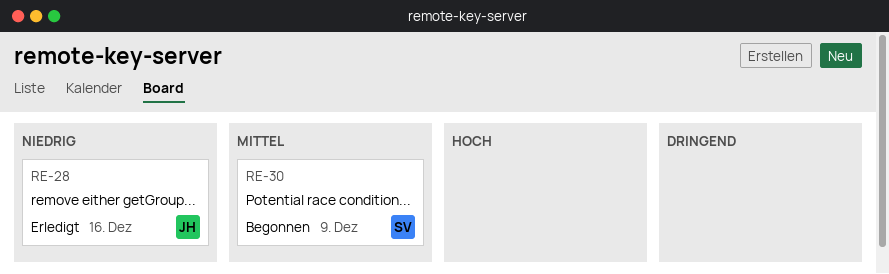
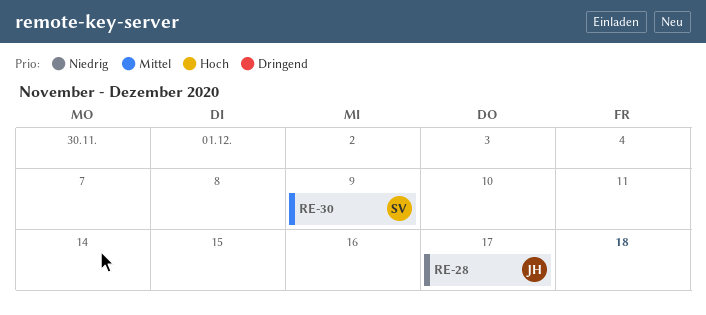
RE-28, due: Dec 16 -> Dec 17

